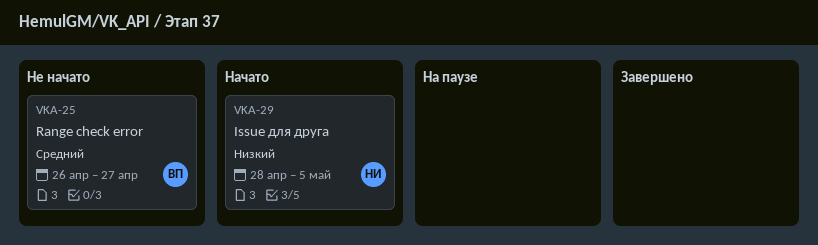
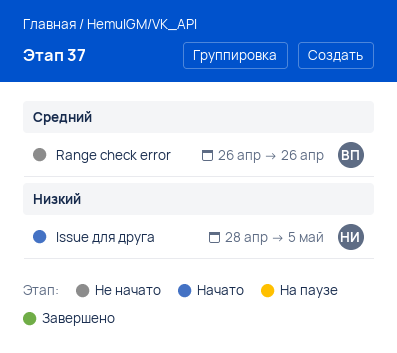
Range check error, due: Apr 27 -> Apr 26

